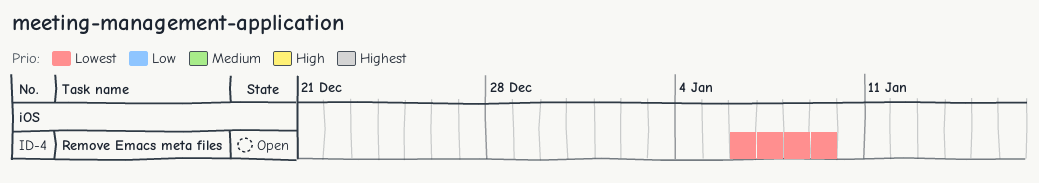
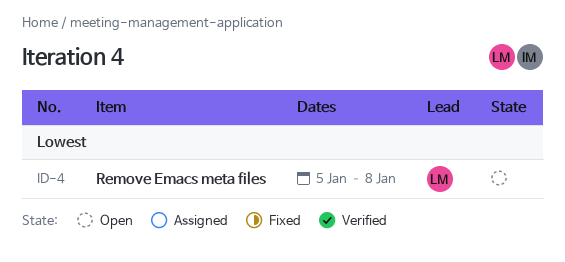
ID-4, start: Jan 6 -> Jan 5
ID-4, due: Jan 9 -> Jan 8

